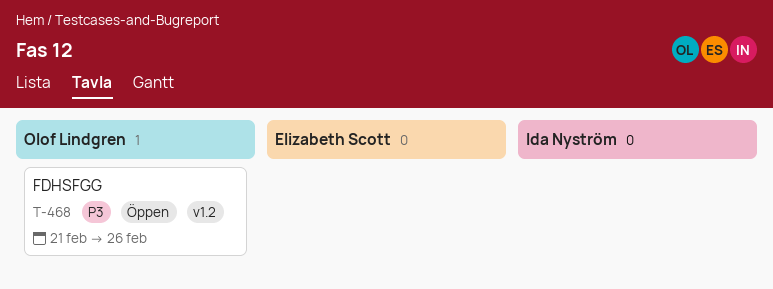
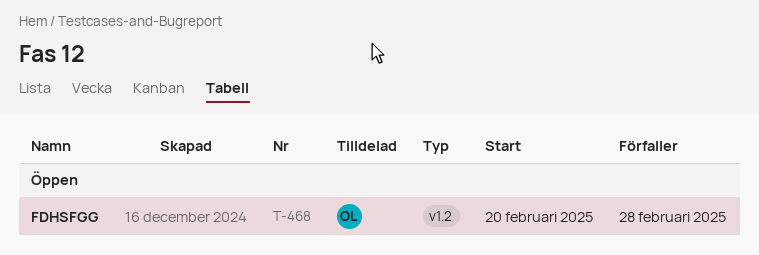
T-468, start: Feb 21 -> Feb 20
T-468, due: Feb 26 -> Feb 28

